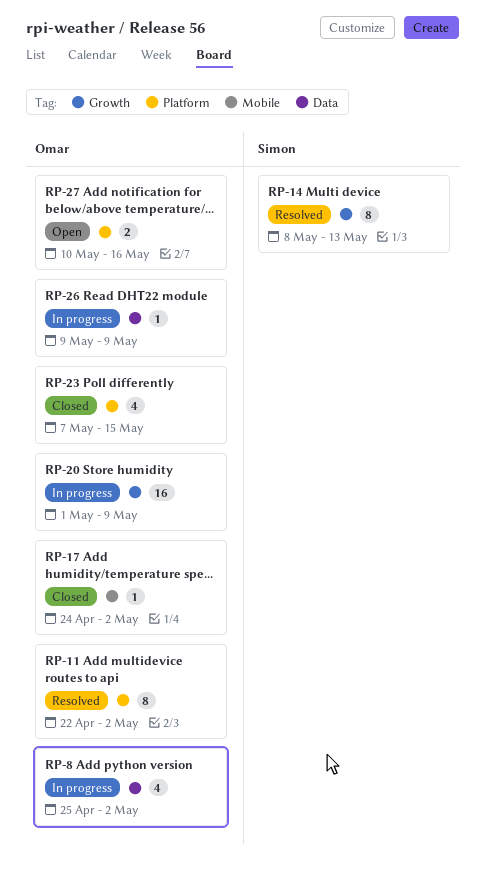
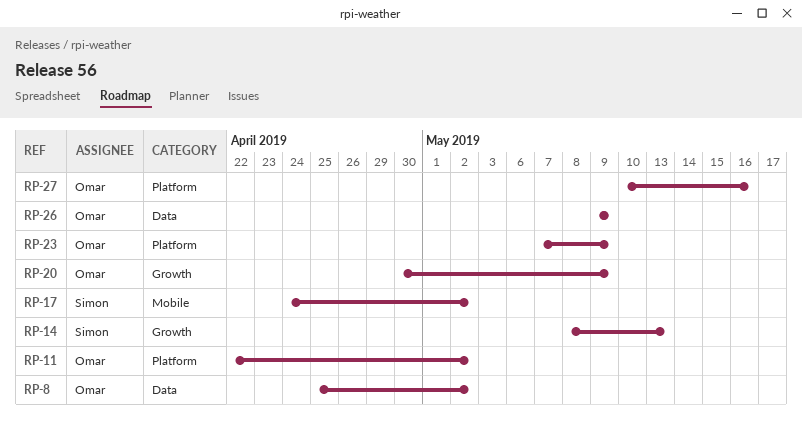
RP-17, owner: Omar -> Simon
RP-20, start: May 1 -> Apr 30
RP-23, due: May 15 -> May 9

